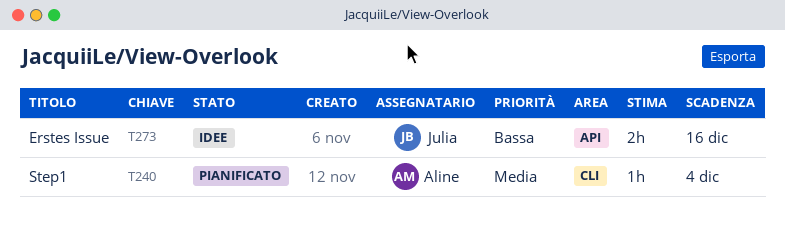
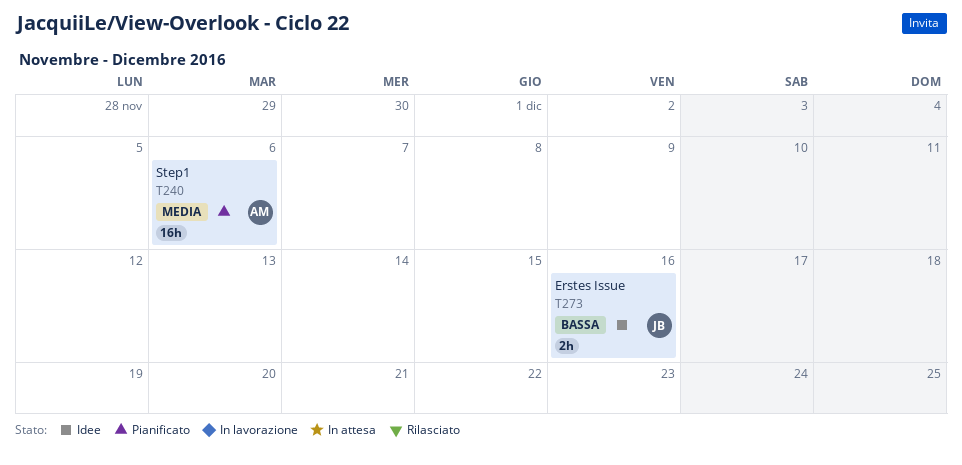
T240, estimate: 1h -> 16h
T240, due: Dec 4 -> Dec 6

